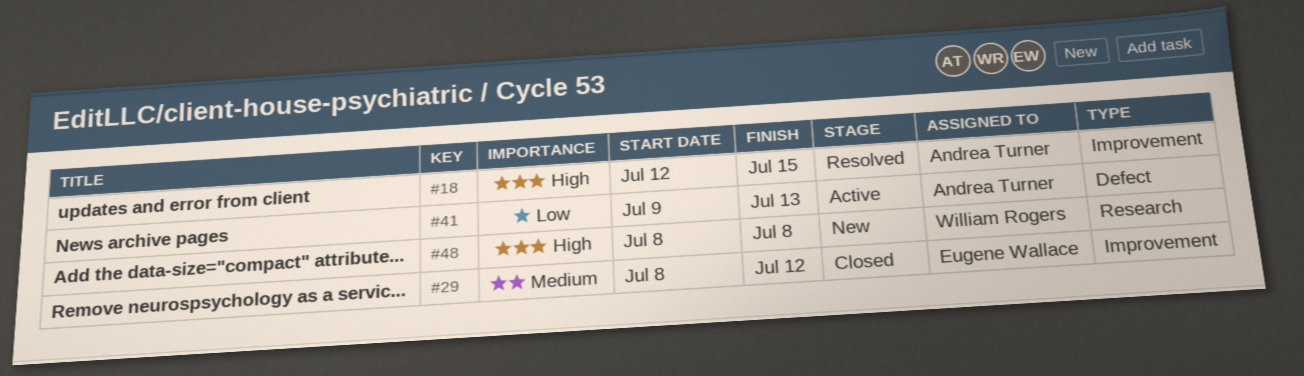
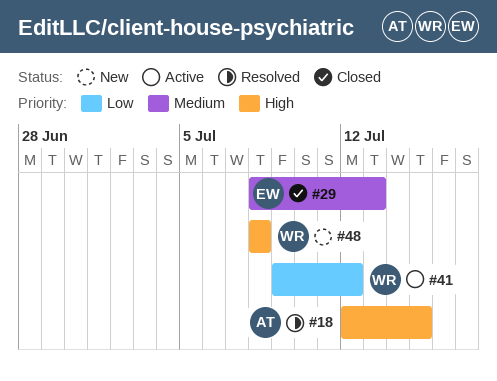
#29, due: Jul 12 -> Jul 13
#41, owner: Andrea Turner -> William Rogers
#41, due: Jul 13 -> Jul 12

